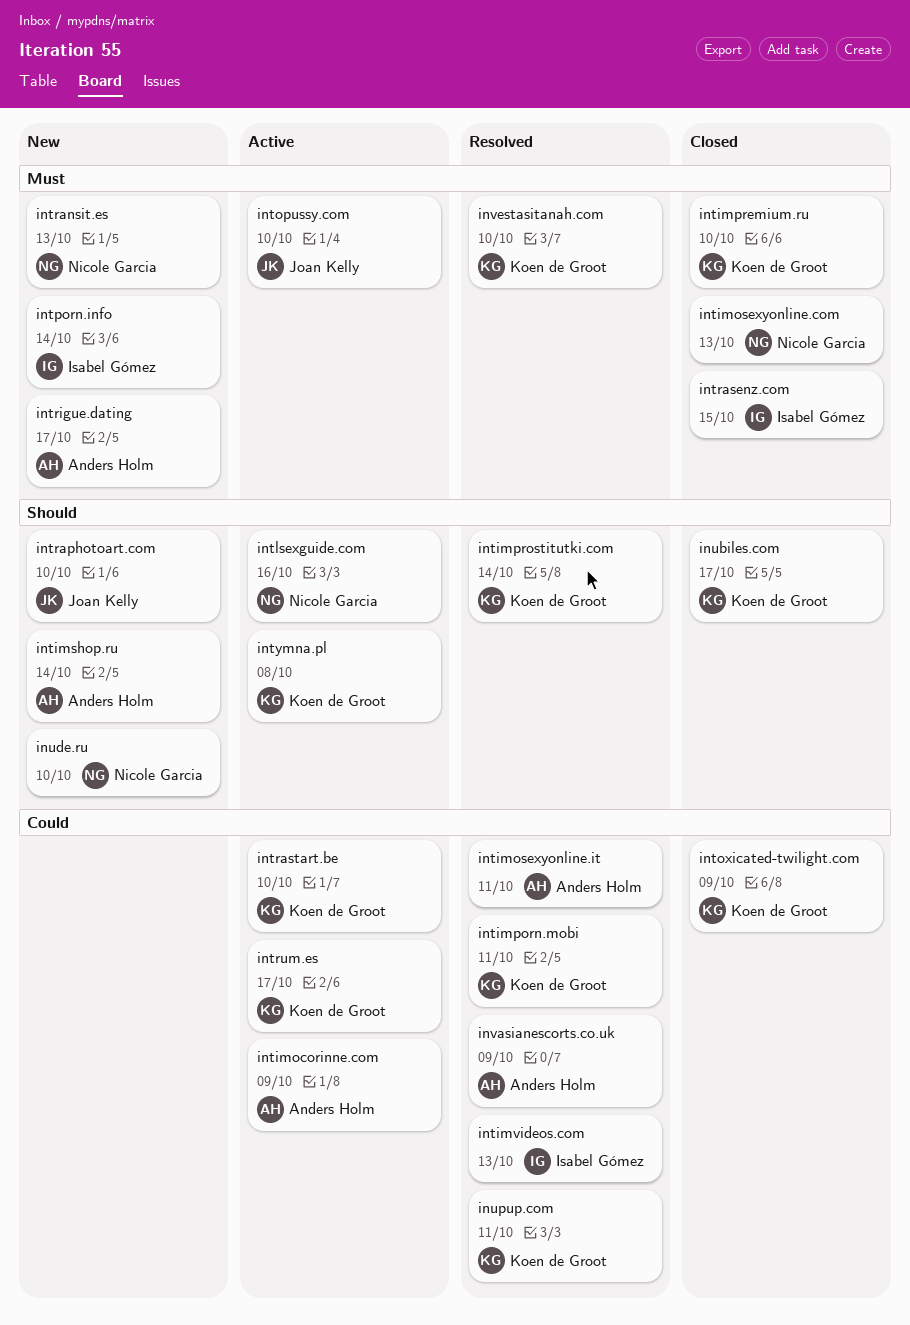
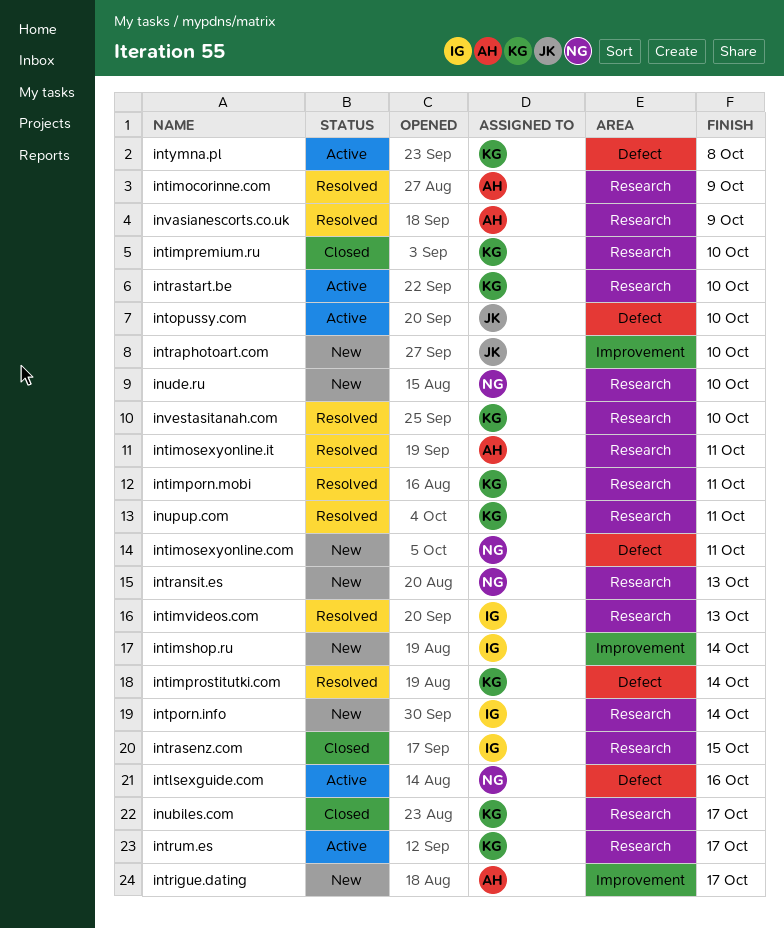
intimocorinne.com, status: Active -> Resolved
intimosexyonline.com, status: Closed -> New
intimosexyonline.com, due: Oct 13 -> Oct 11
intimshop.ru, owner: Anders Holm -> Isabel Gómez
intoxicated-twilight.com: present -> none

